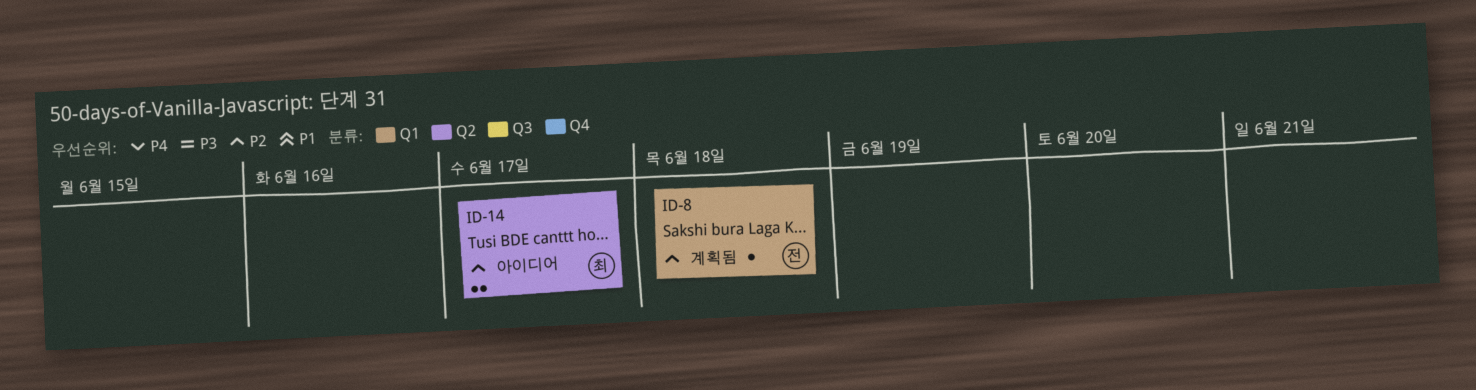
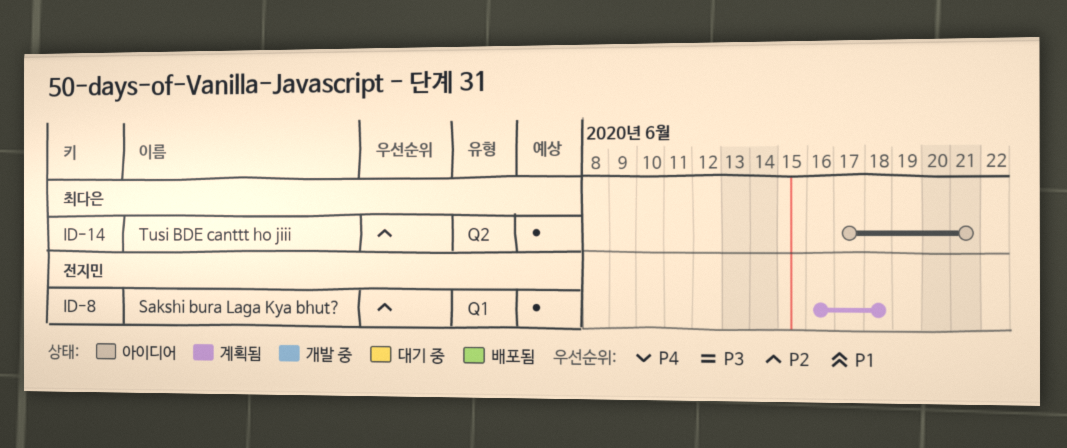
ID-14, estimate: 2 -> 1
ID-14, due: Jun 17 -> Jun 21

